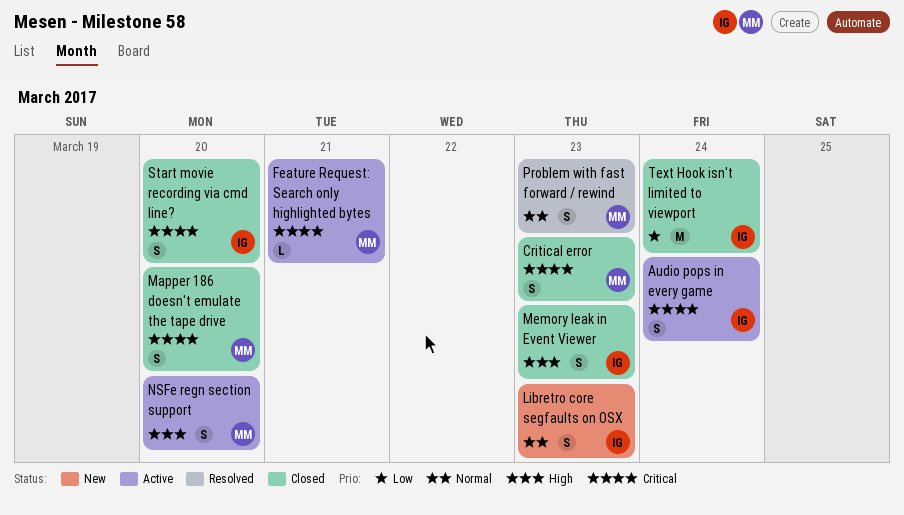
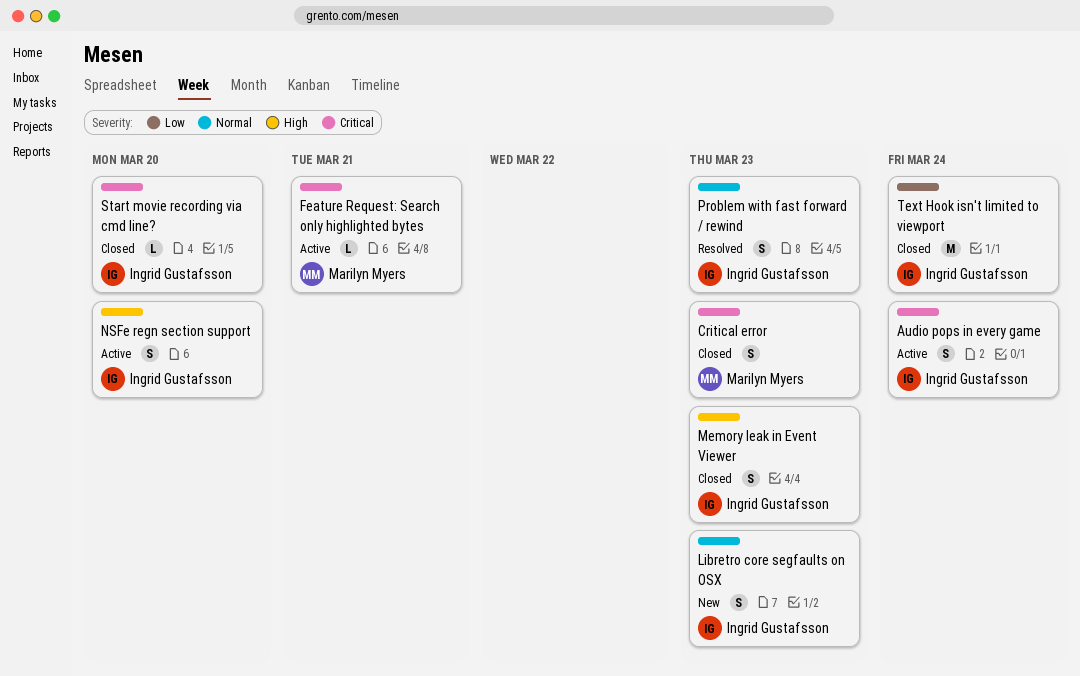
Mapper 186 doesn't emulate the tape drive: present -> none
NSFe regn section support, owner: Marilyn Myers -> Ingrid Gustafsson
Problem with fast forward / rewind, owner: Marilyn Myers -> Ingrid Gustafsson
Start movie recording via cmd line?, estimate: S -> L

